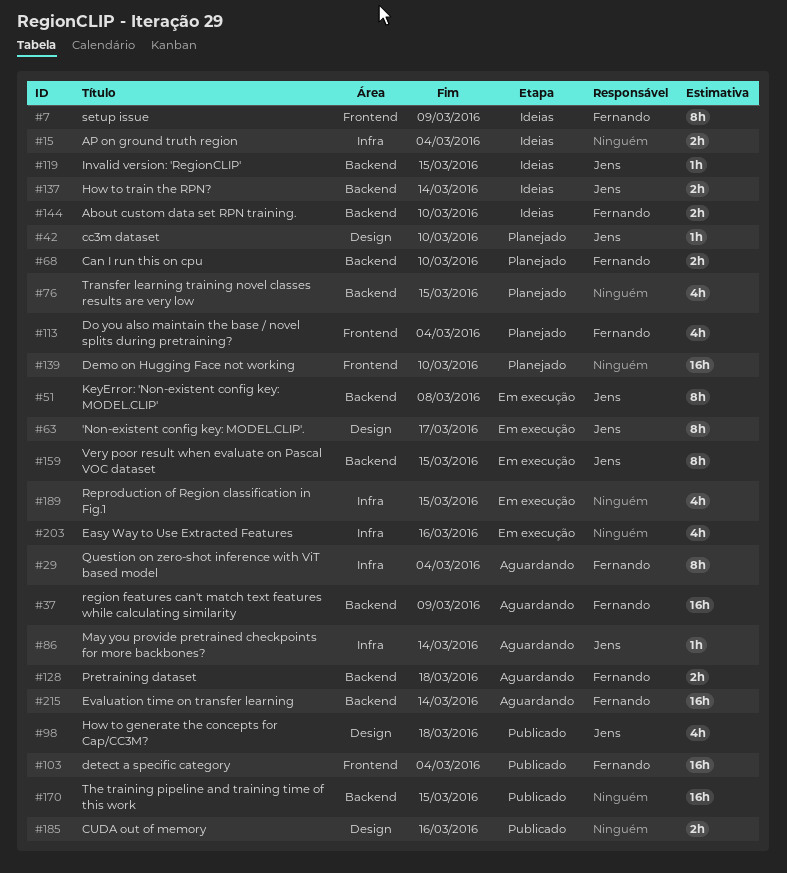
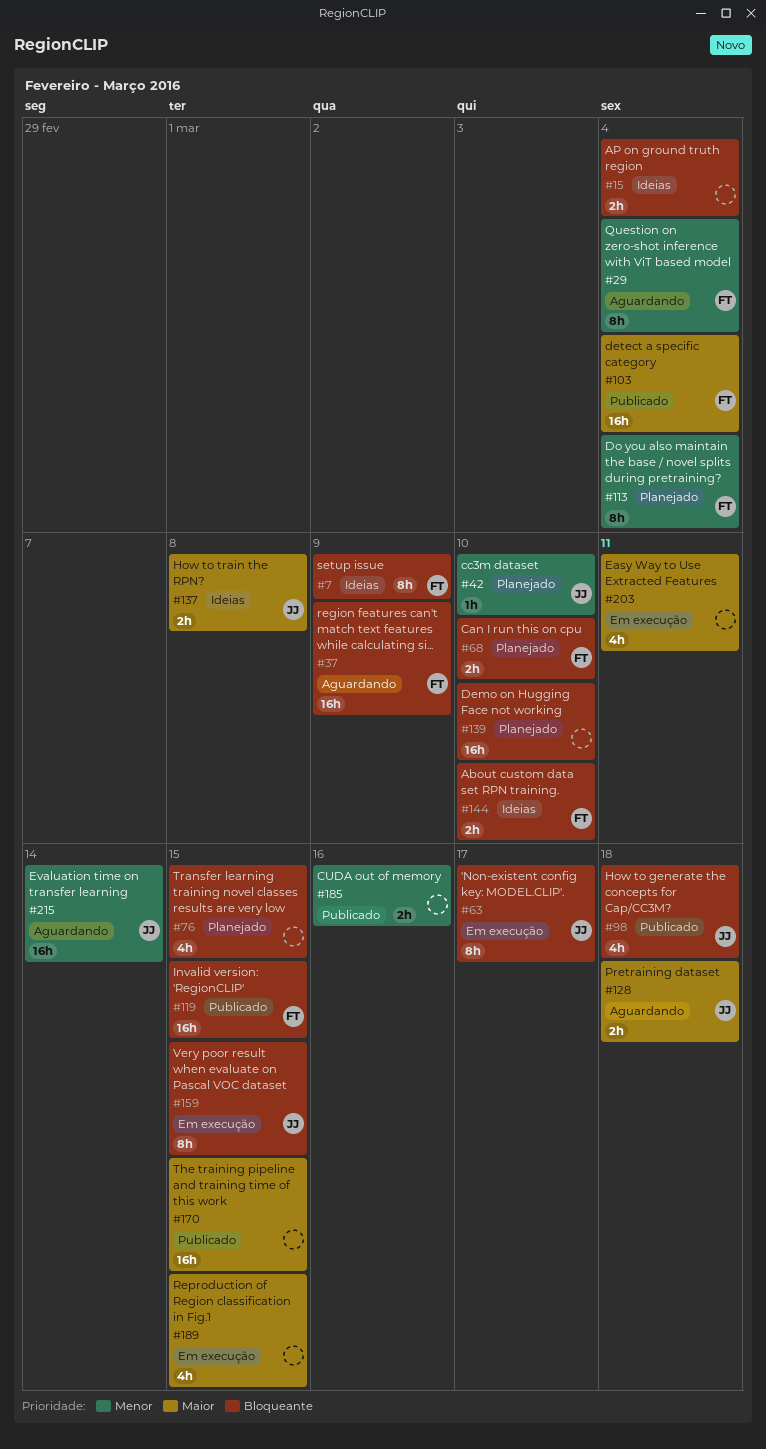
#51: present -> none
#86: present -> none
#113, estimate: 4h -> 8h
#119, status: Ideias -> Publicado
#119, owner: Jens -> Fernando
#119, estimate: 1h -> 16h
#128, owner: Fernando -> Jens
#137, due: Mar 14 -> Mar 8
#203, due: Mar 16 -> Mar 11
#215, owner: Fernando -> Jens

